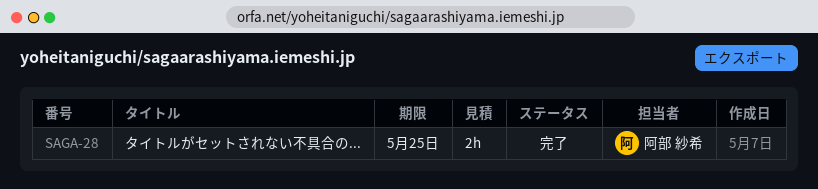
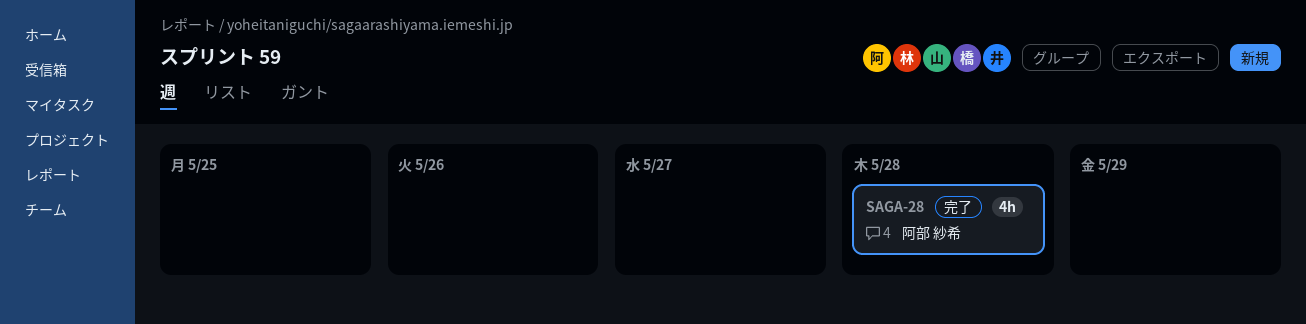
SAGA-28, estimate: 2h -> 4h
SAGA-28, due: May 25 -> May 28

